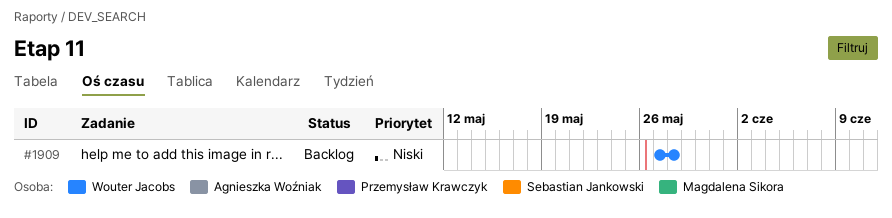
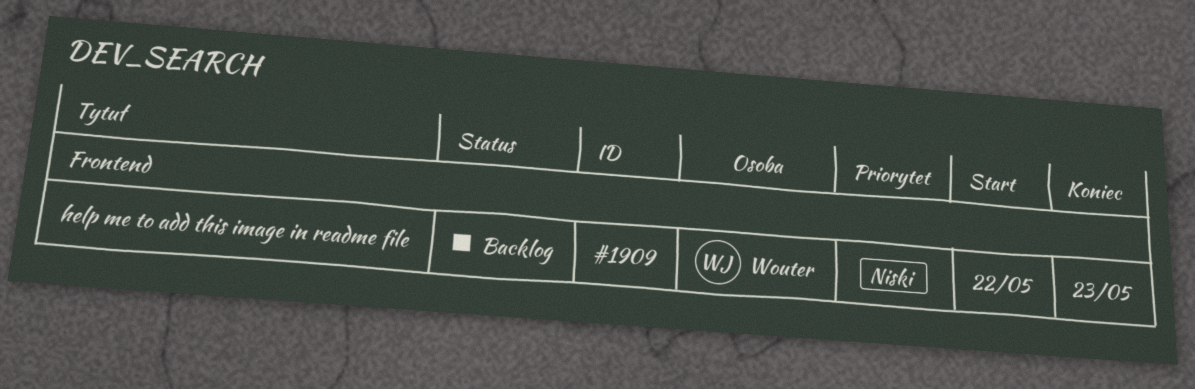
#1909, start: May 27 -> May 22
#1909, due: May 28 -> May 23

